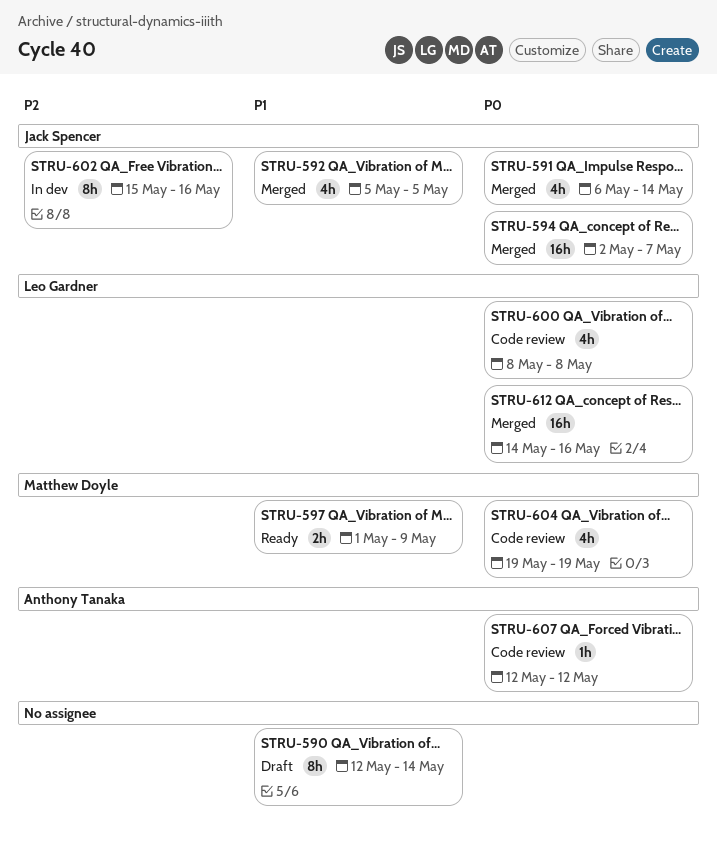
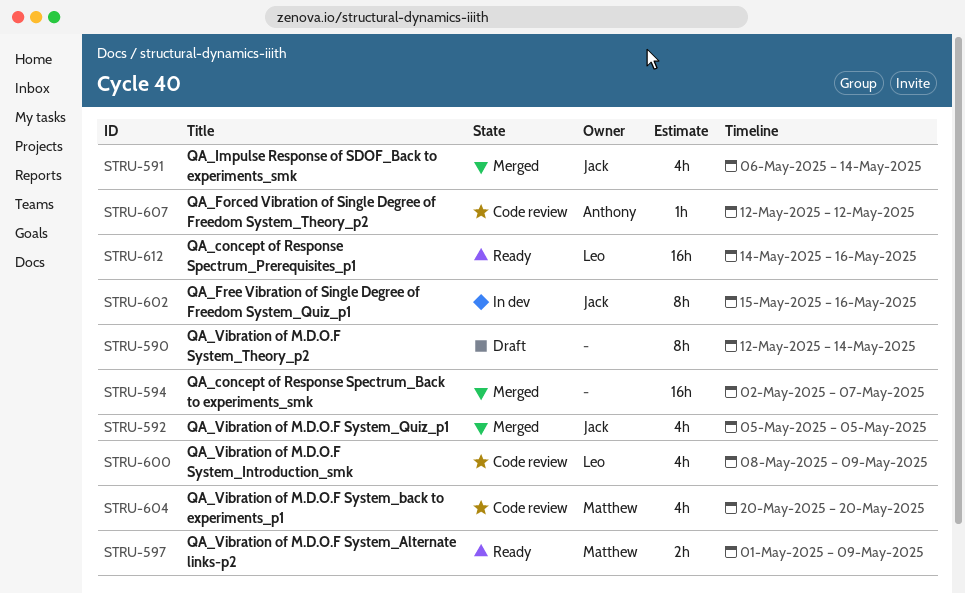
STRU-594, owner: Jack Spencer -> none
STRU-600, due: May 8 -> May 9
STRU-604, start: May 19 -> May 20
STRU-604, due: May 19 -> May 20
STRU-612, status: Merged -> Ready

